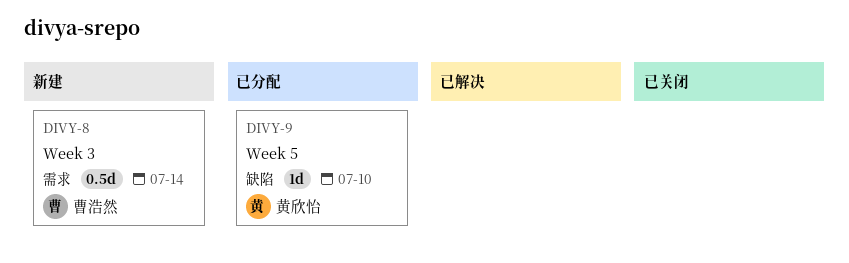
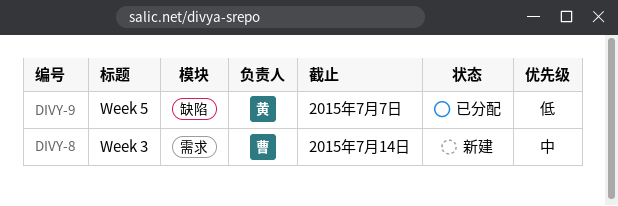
DIVY-9, due: Jul 10 -> Jul 7

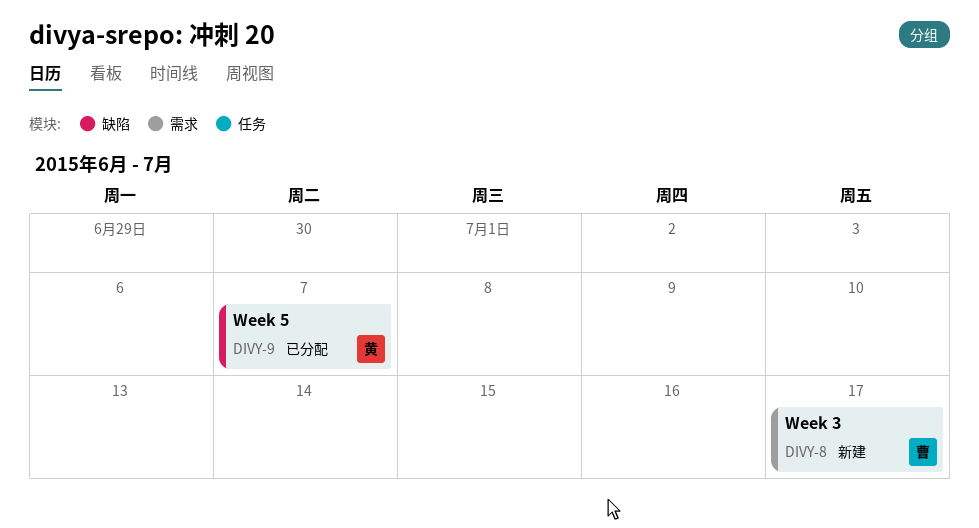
DIVY-8, due: Jul 14 -> Jul 17

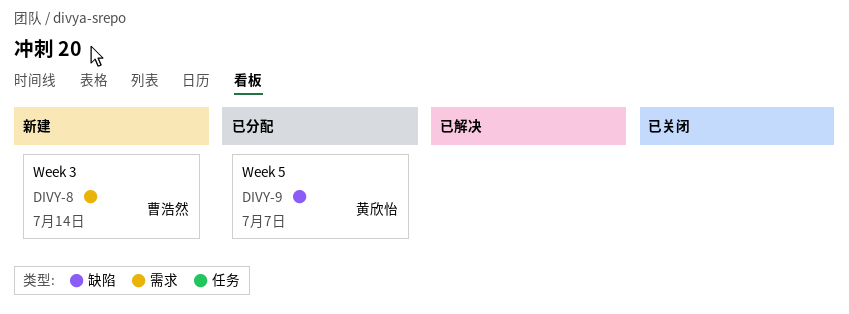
DIVY-8, due: Jul 17 -> Jul 14

